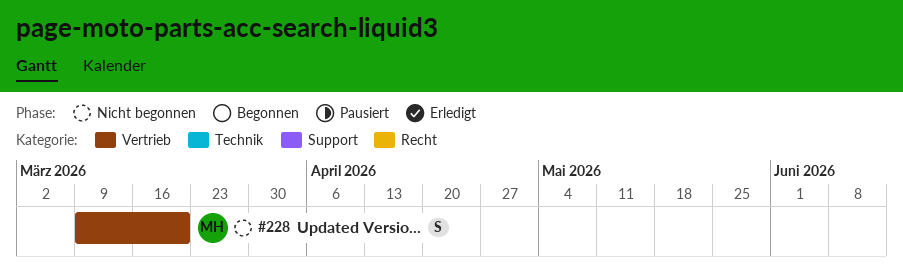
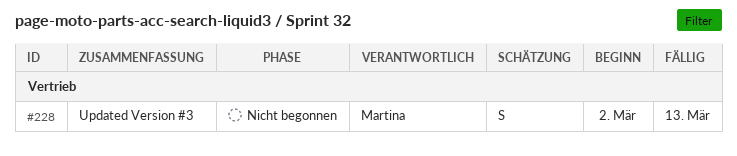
#228, start: Mar 9 -> Mar 2
#228, due: Mar 20 -> Mar 13

